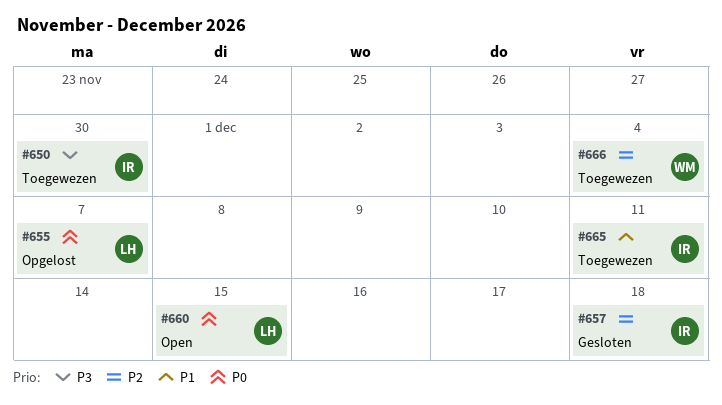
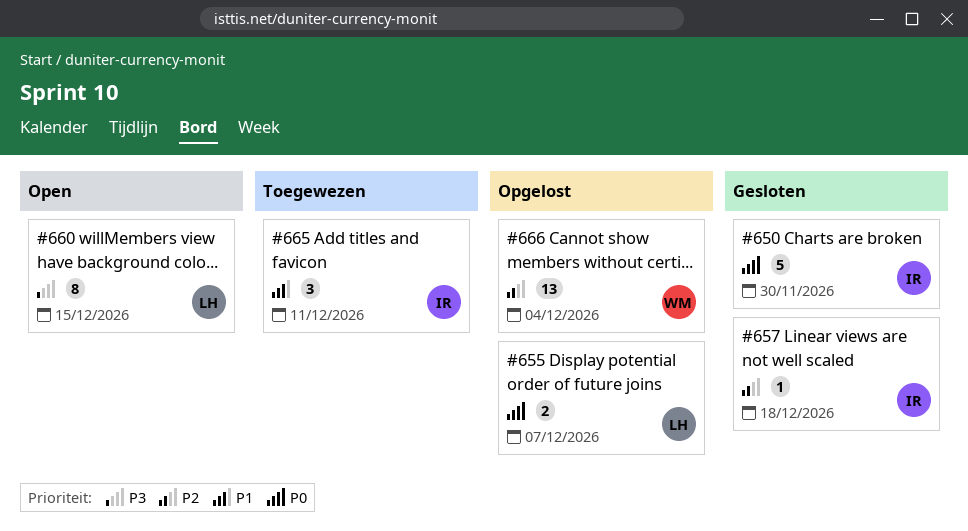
#650, status: Toegewezen -> Gesloten
#650, priority: P3 -> P0
#660, priority: P0 -> P3
#666, status: Toegewezen -> Opgelost

